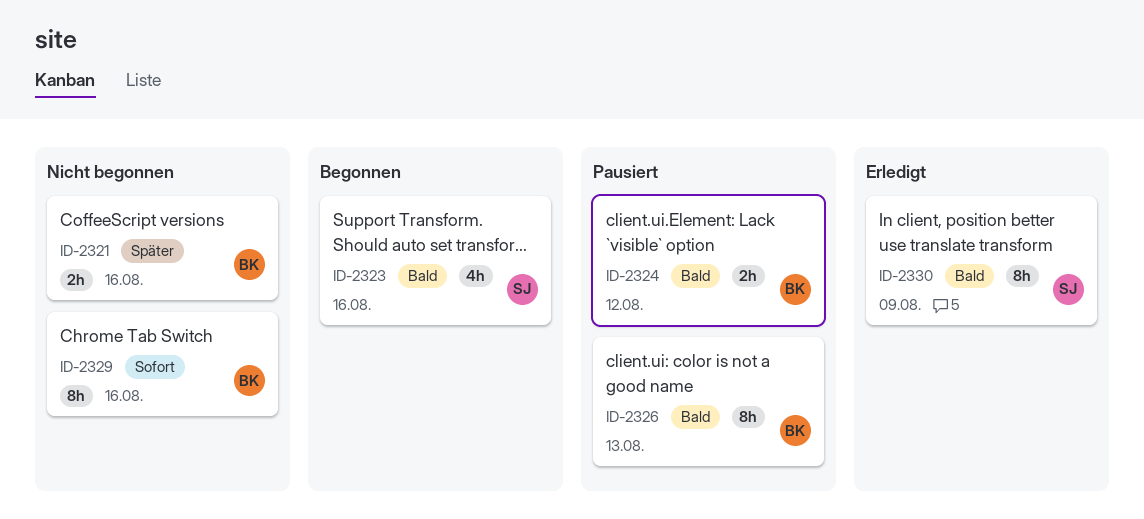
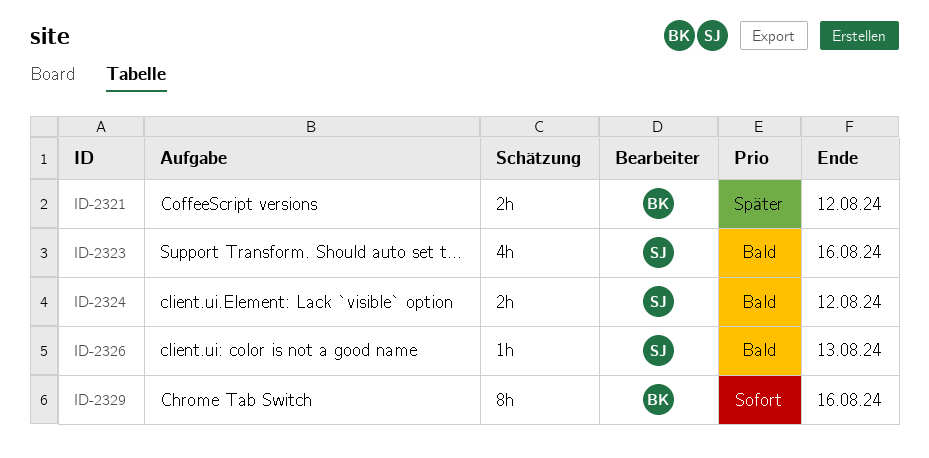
ID-2321, due: Aug 16 -> Aug 12
ID-2324, owner: BK -> SJ
ID-2326, owner: BK -> SJ
ID-2326, estimate: 8h -> 1h
ID-2330: present -> none

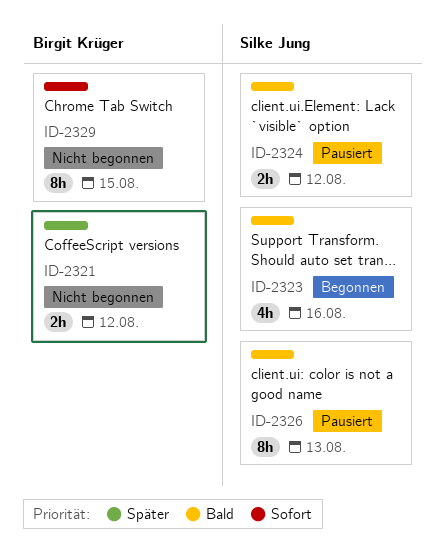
ID-2326, estimate: 1h -> 8h
ID-2329, due: Aug 16 -> Aug 15

